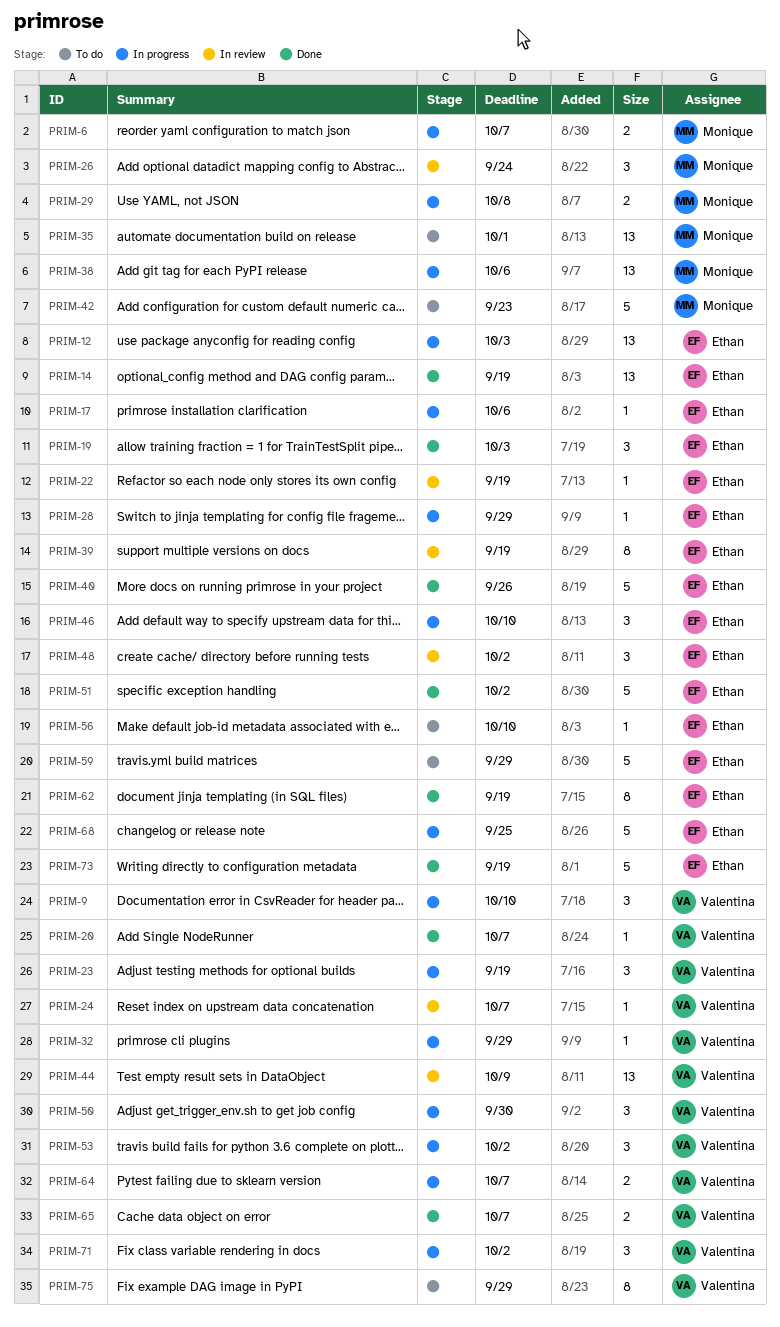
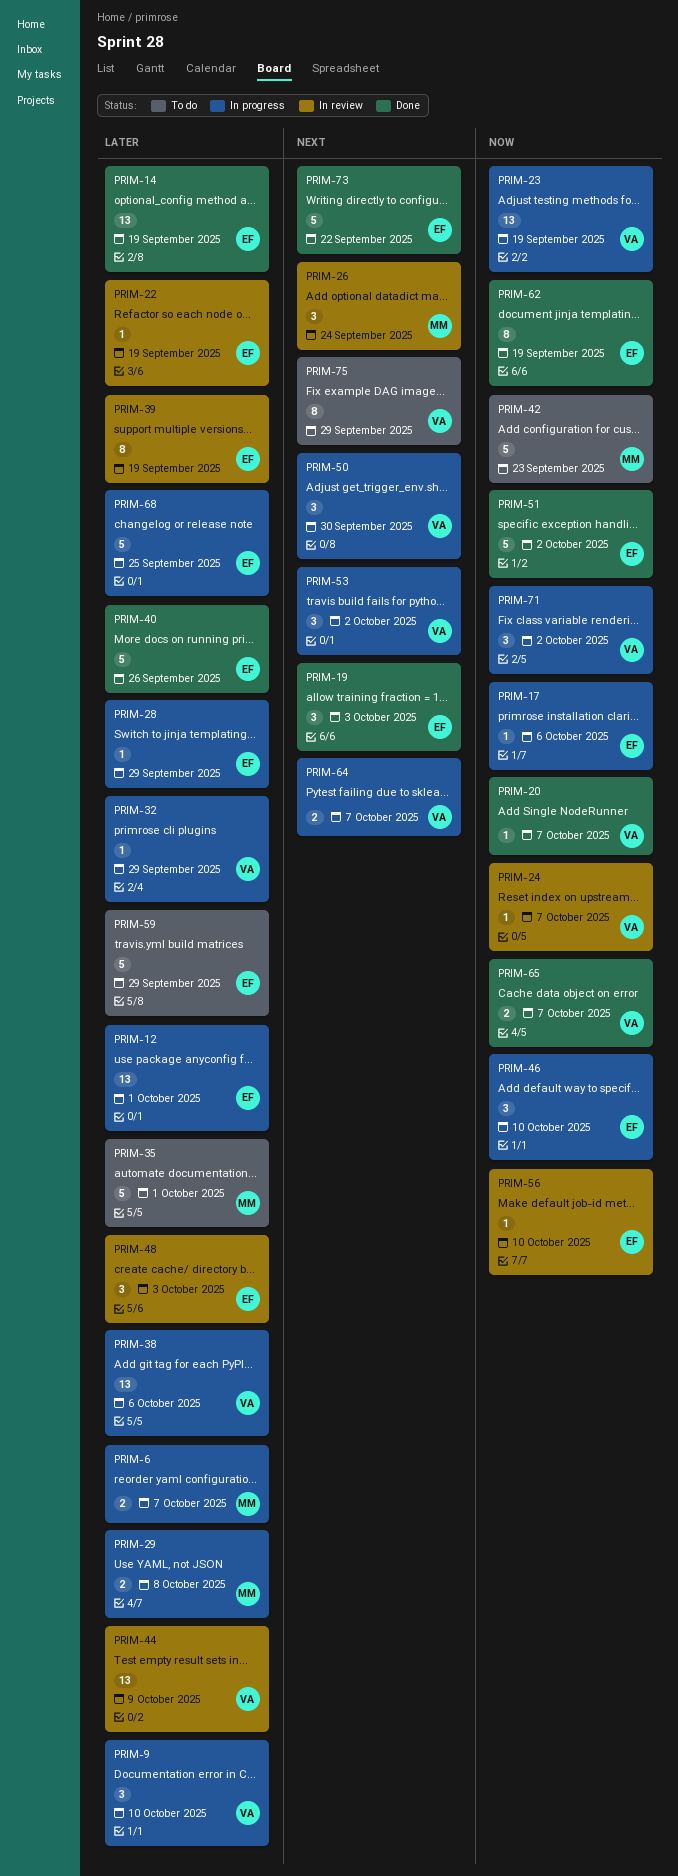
PRIM-12, due: Oct 3 -> Oct 1
PRIM-23, estimate: 3 -> 13
PRIM-35, estimate: 13 -> 5
PRIM-38, owner: Monique -> Valentina
PRIM-48, due: Oct 2 -> Oct 3
PRIM-56, status: To do -> In review
PRIM-73, due: Sep 19 -> Sep 22

